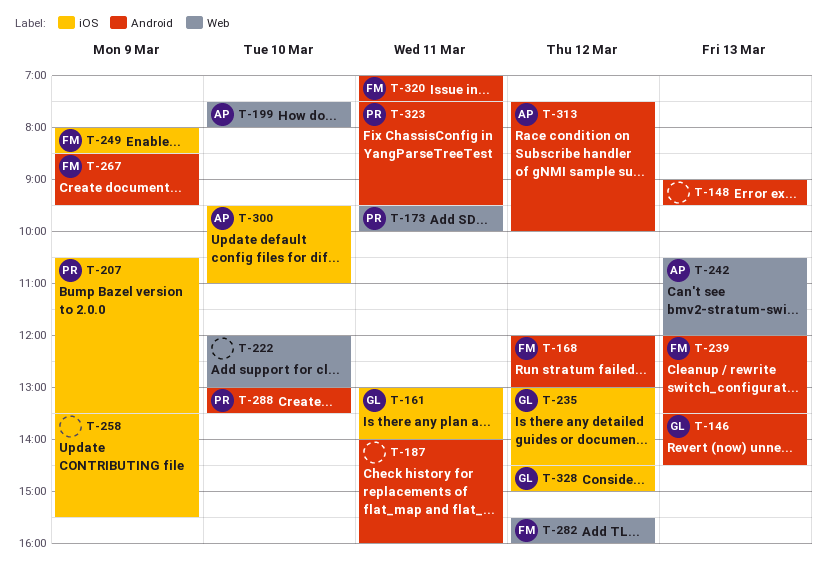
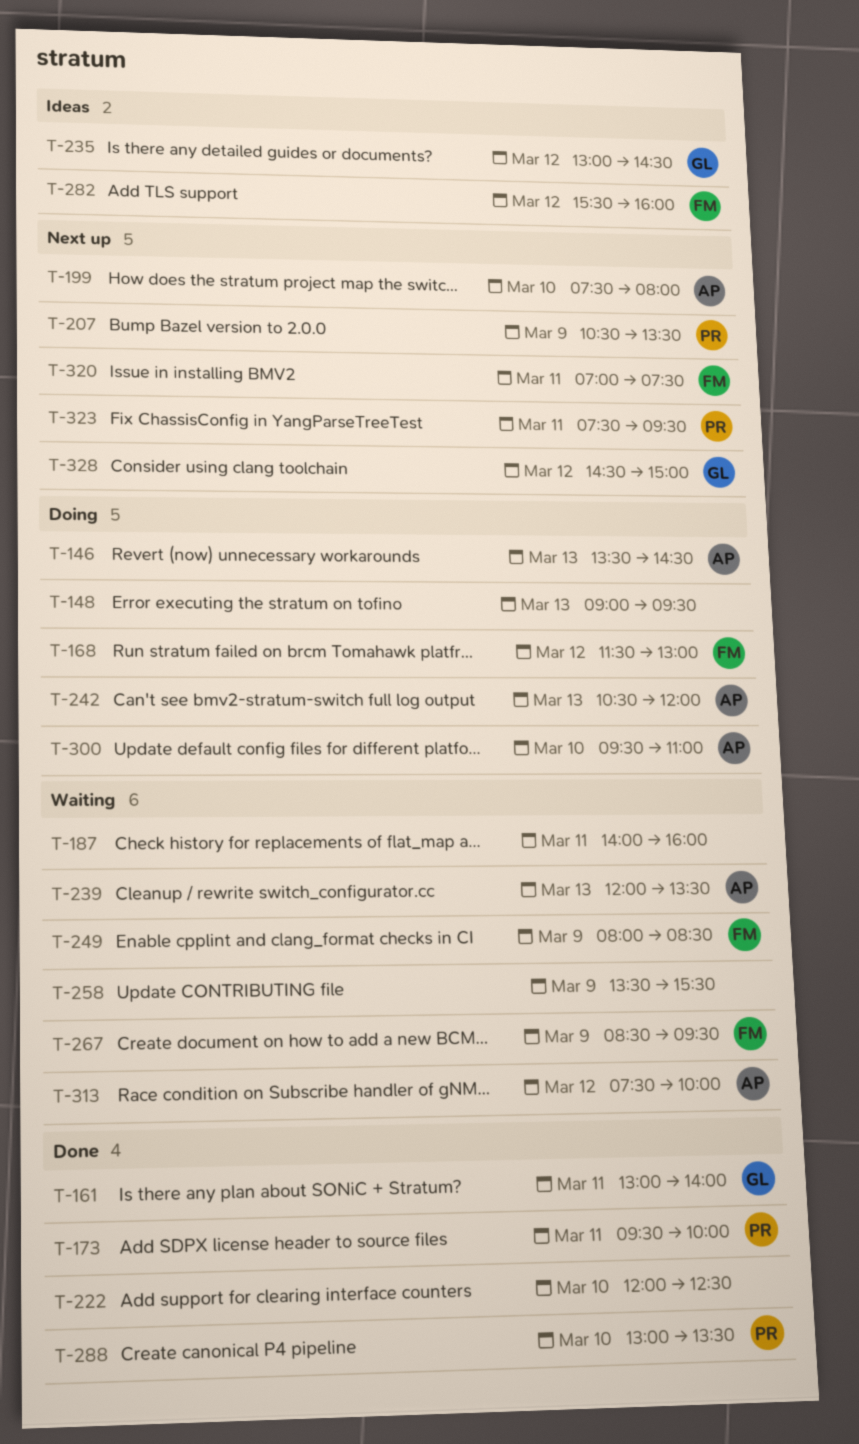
T-146, owner: GL -> AP
T-168, begins: 12:00 -> 11:30
T-222, ends: 13:00 -> 12:30
T-239, owner: FM -> AP

